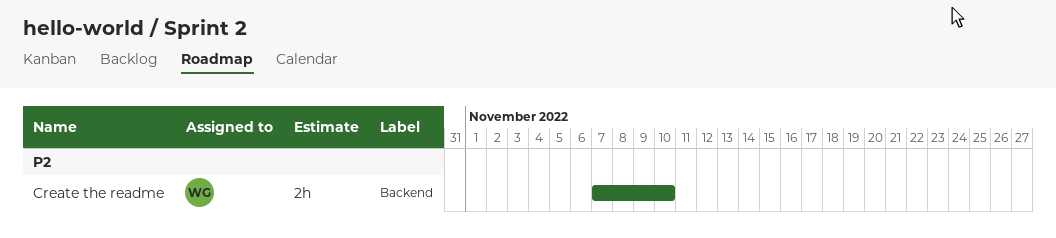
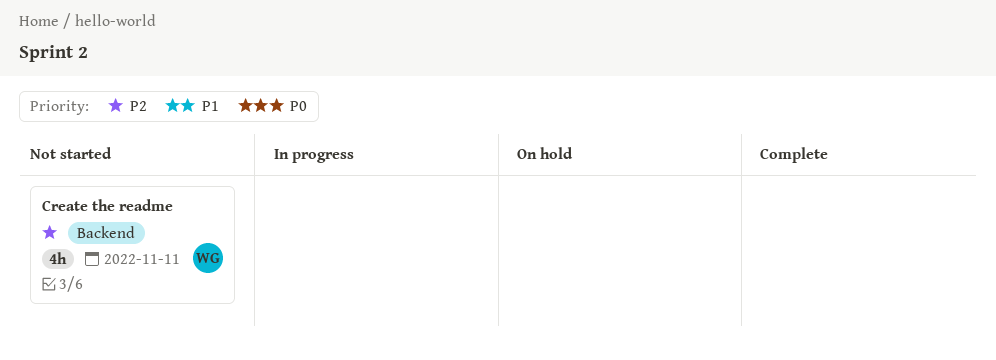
Create the readme, estimate: 2h -> 4h
Create the readme, due: Nov 10 -> Nov 11

